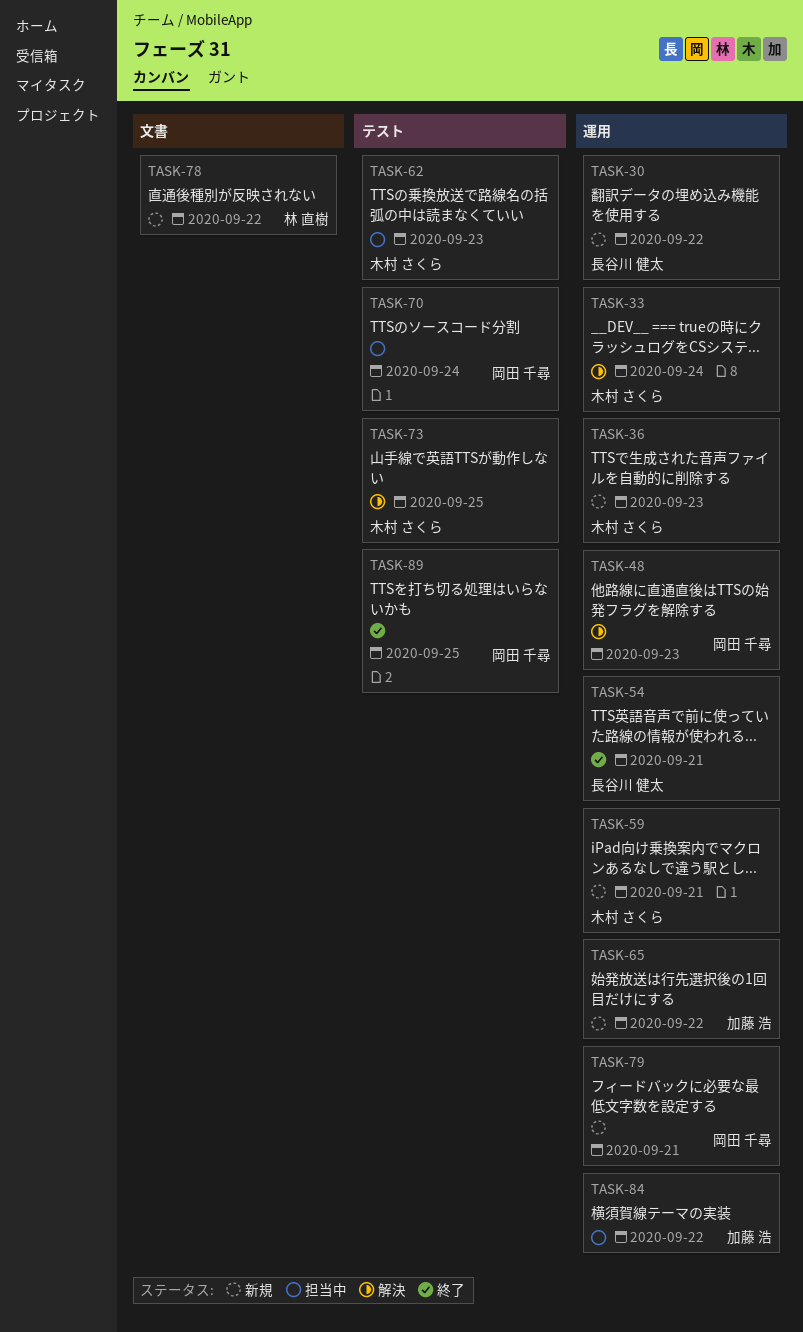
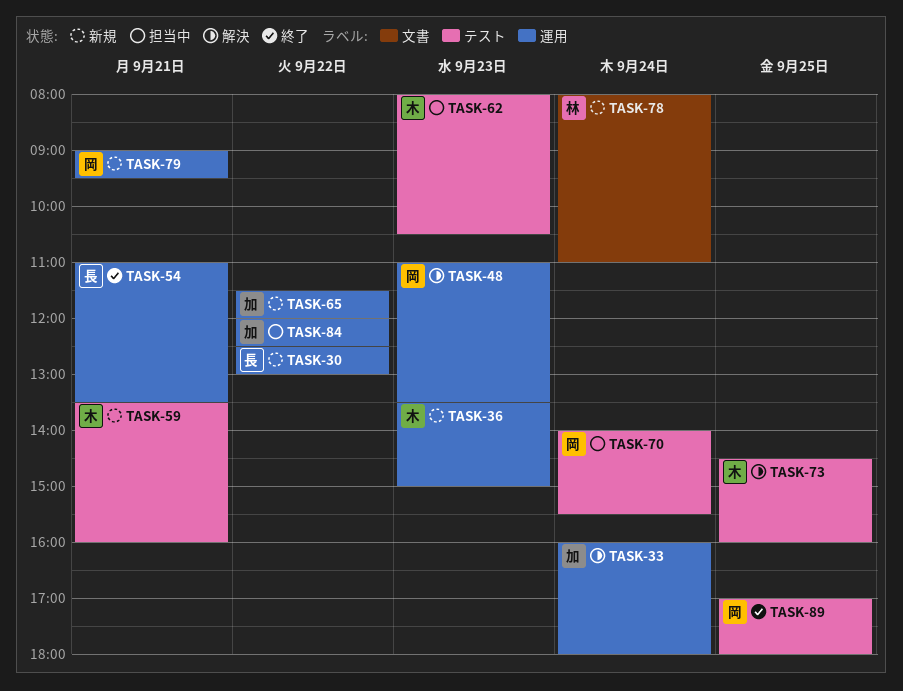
TASK-33, owner: 木村 さくら -> 加藤 浩
TASK-59, label: 運用 -> テスト
TASK-78, day: Sep 22 -> Sep 24

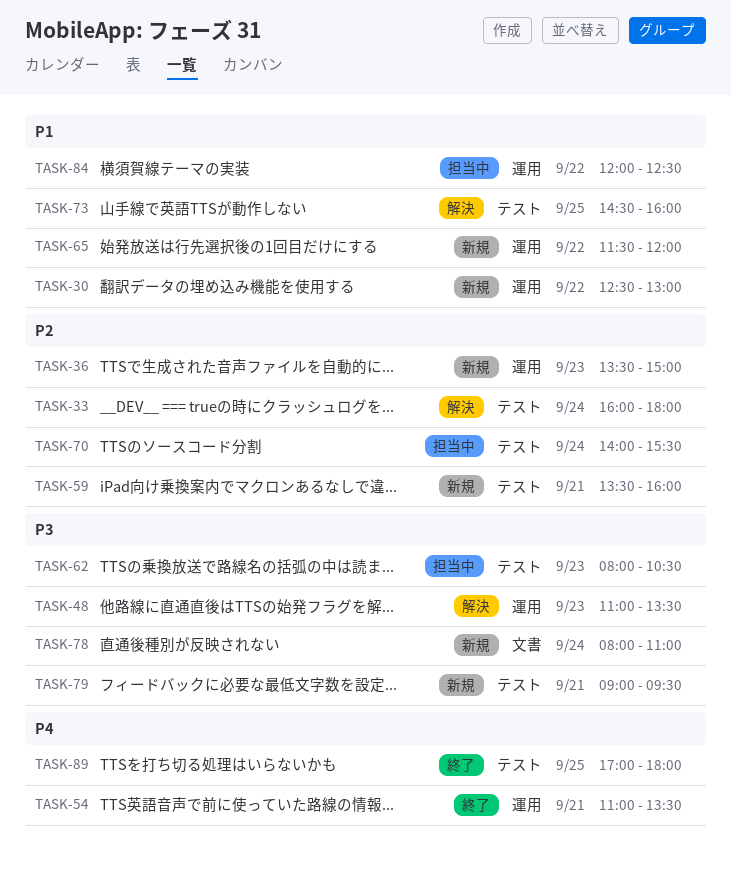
TASK-33, label: 運用 -> テスト
TASK-79, label: 運用 -> テスト

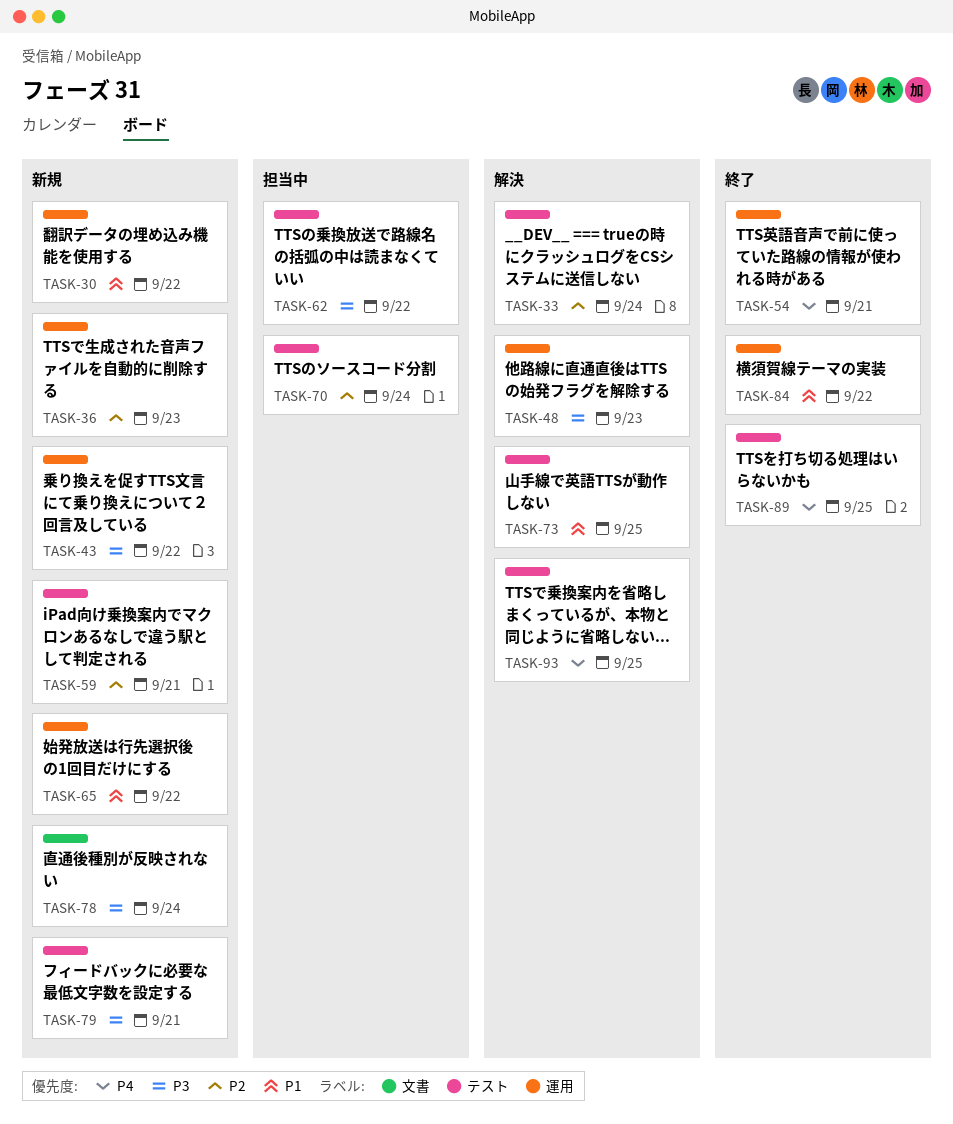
TASK-43: none -> present
TASK-62, day: Sep 23 -> Sep 22
TASK-84, status: 担当中 -> 終了
TASK-93: none -> present

